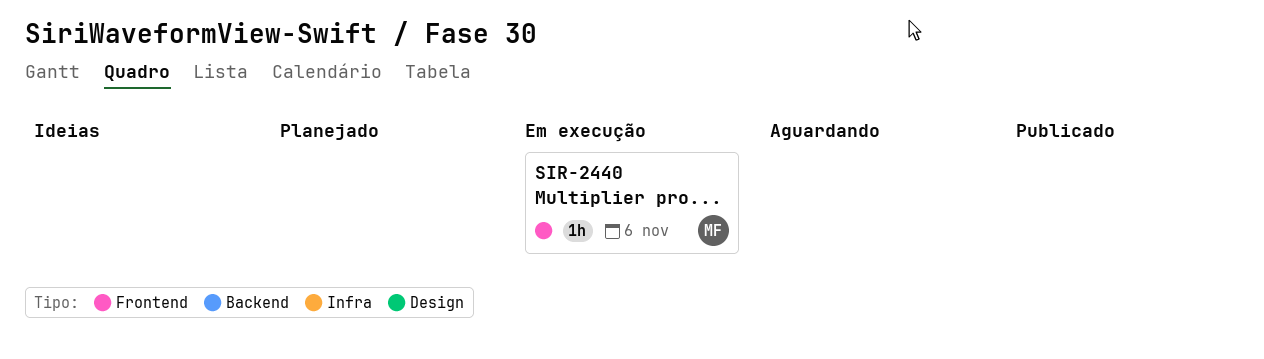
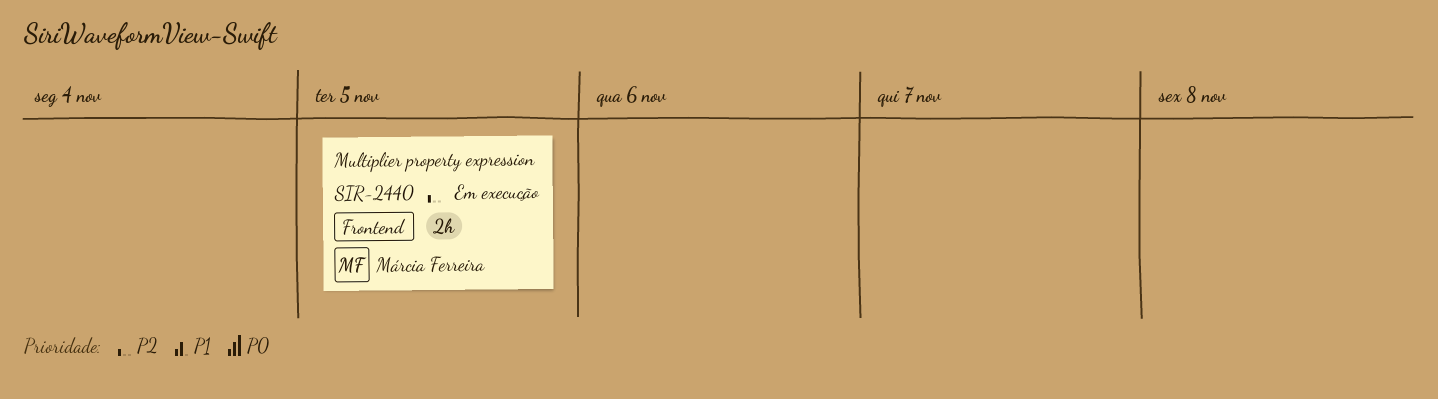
SIR-2440, estimate: 1h -> 2h
SIR-2440, due: Nov 6 -> Nov 5

